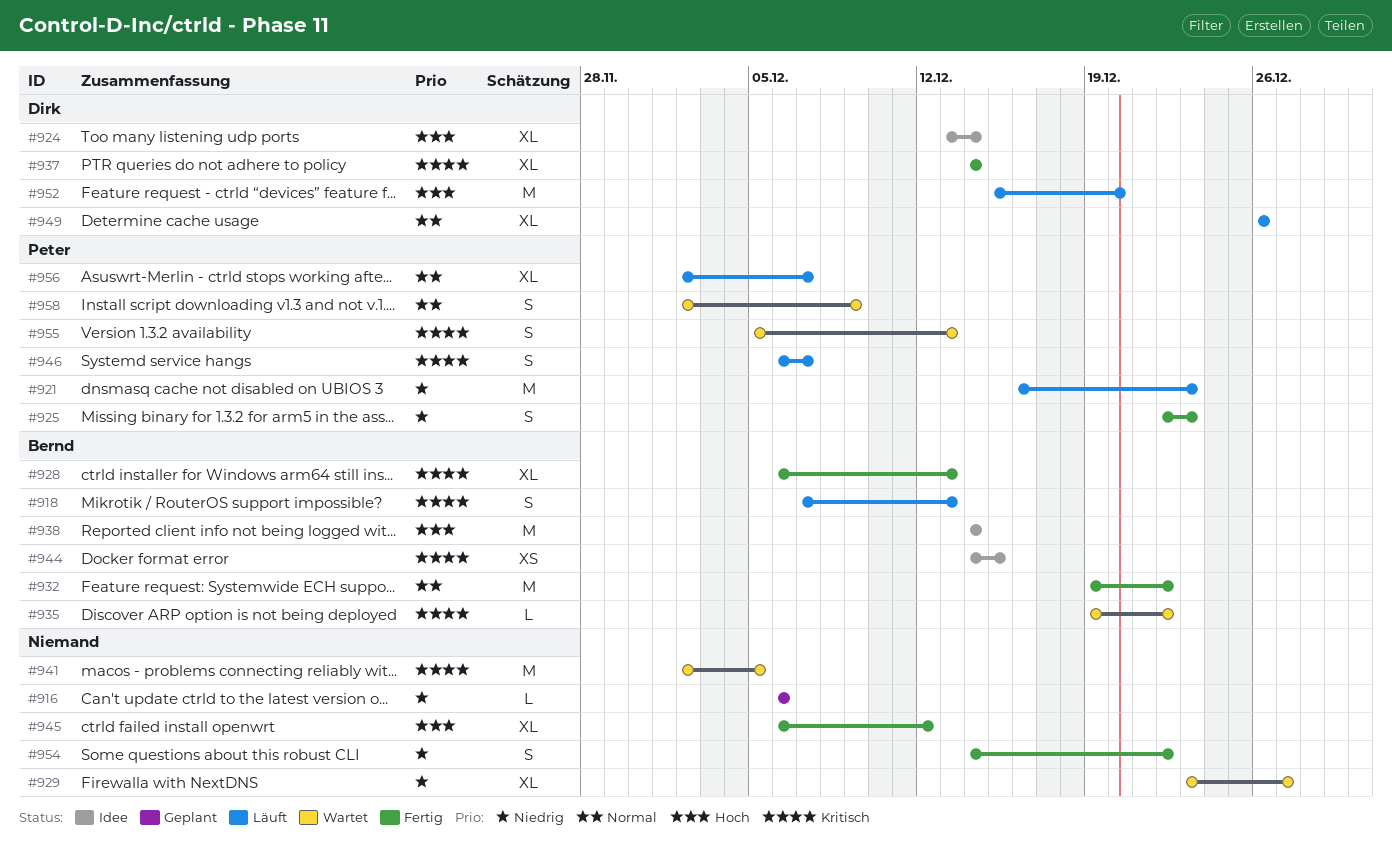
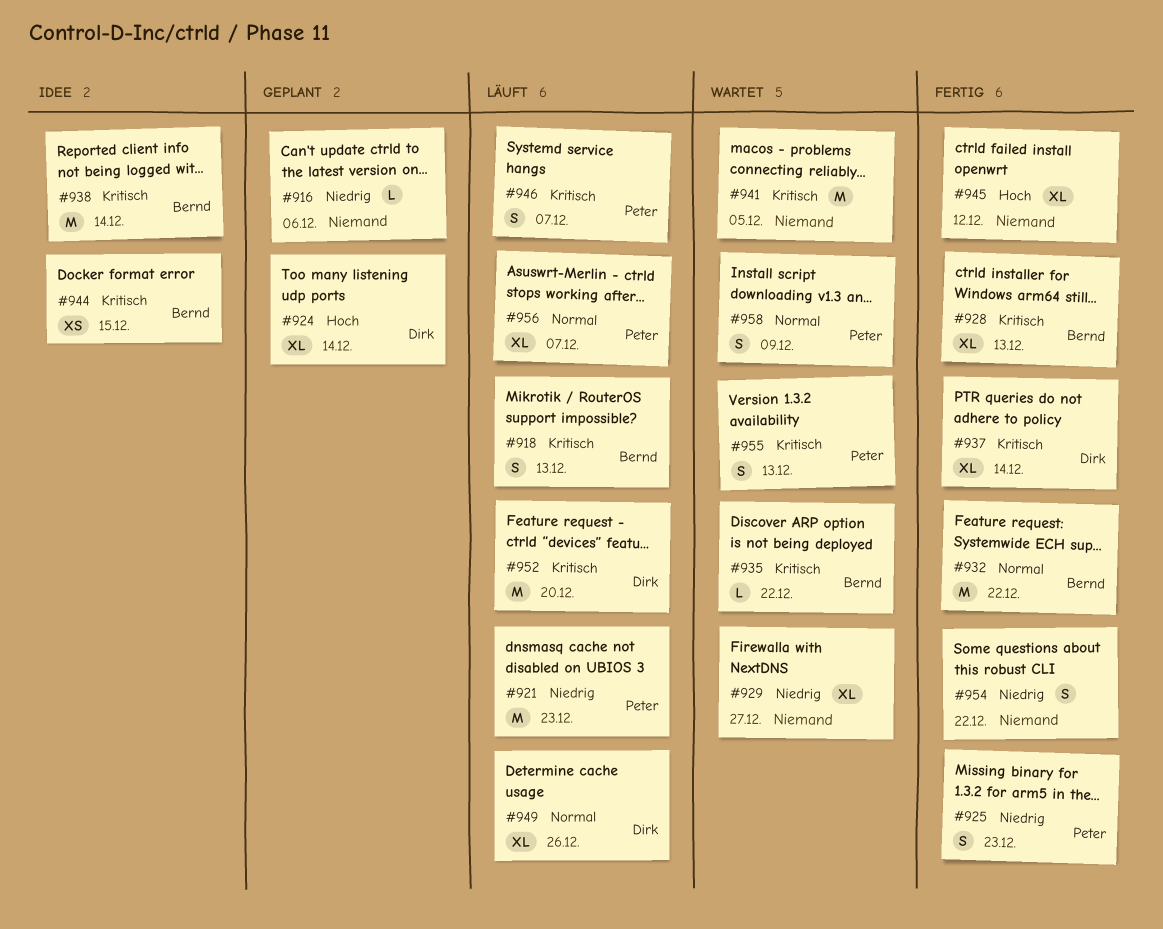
#924, status: Idee -> Geplant
#938, priority: Hoch -> Kritisch
#952, priority: Hoch -> Kritisch

